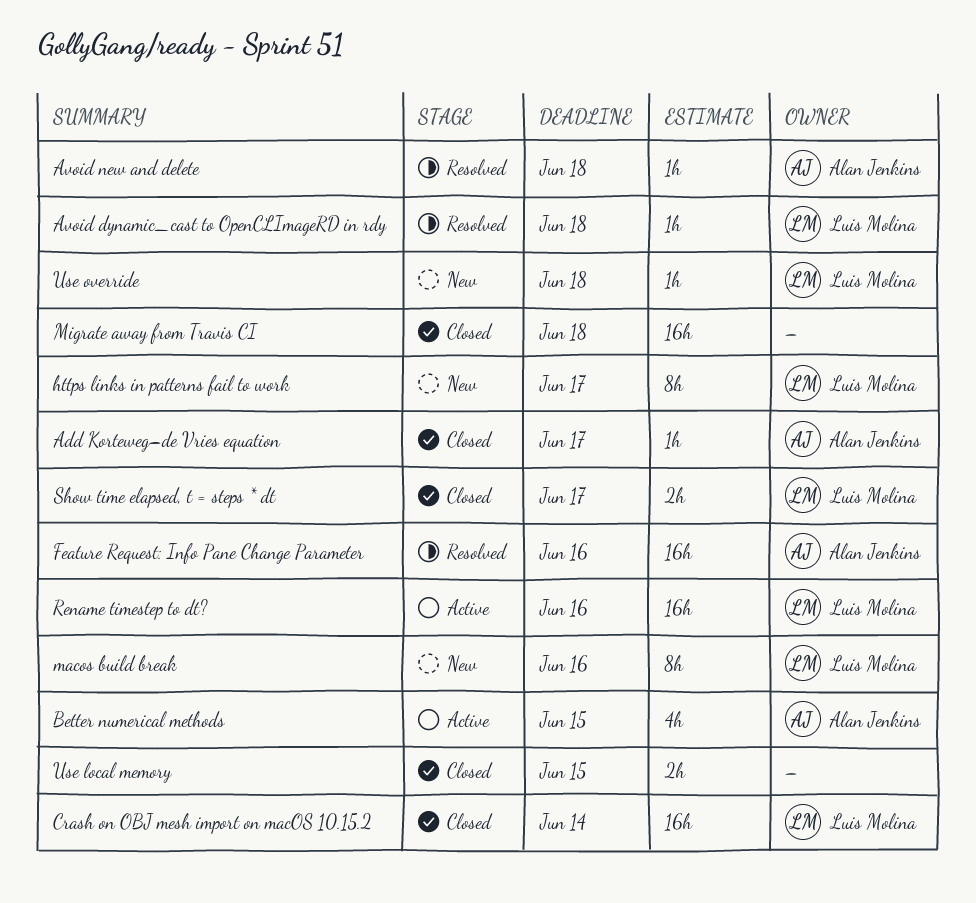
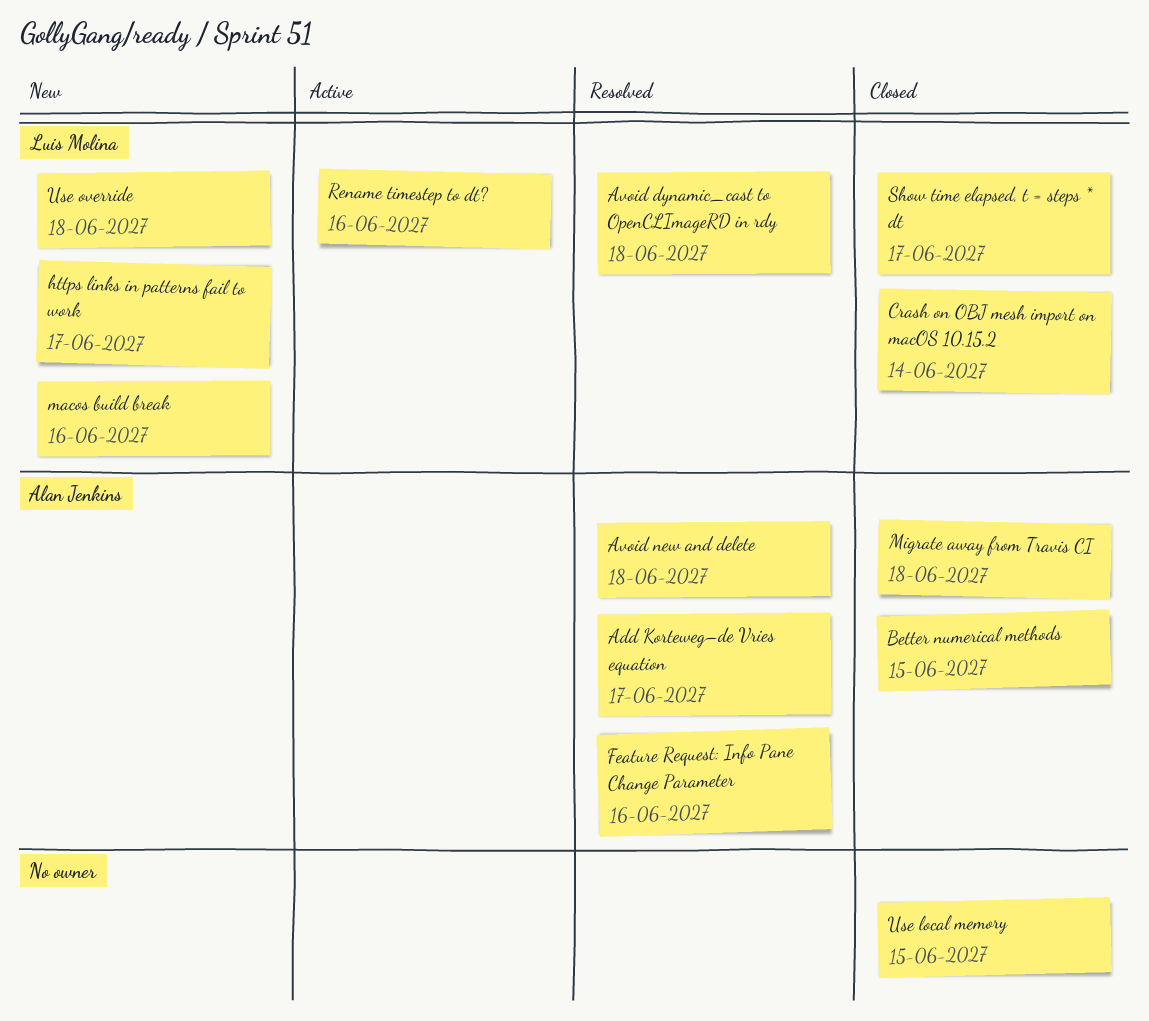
Add Korteweg–de Vries equation, status: Closed -> Resolved
Better numerical methods, status: Active -> Closed
Migrate away from Travis CI, owner: none -> Alan Jenkins

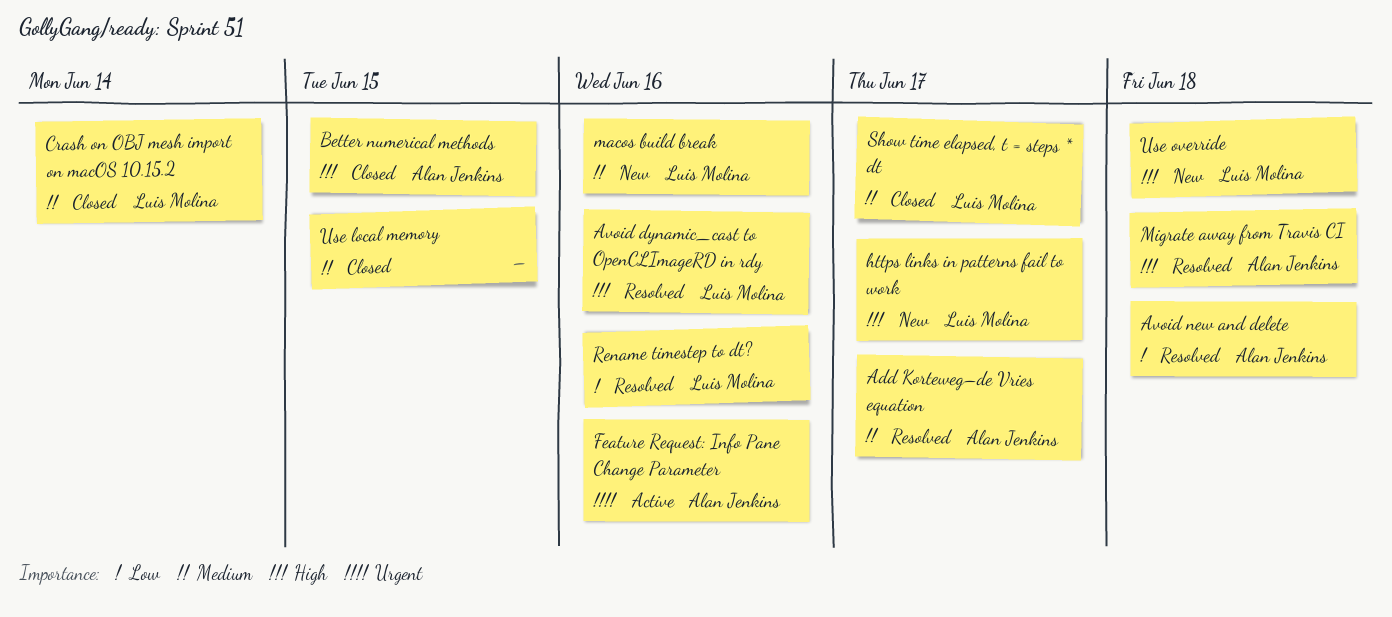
Avoid dynamic_cast to OpenCLImageRD in rdy, due: Jun 18 -> Jun 16
Feature Request: Info Pane Change Parameter, status: Resolved -> Active
Migrate away from Travis CI, status: Closed -> Resolved
Rename timestep to dt?, status: Active -> Resolved

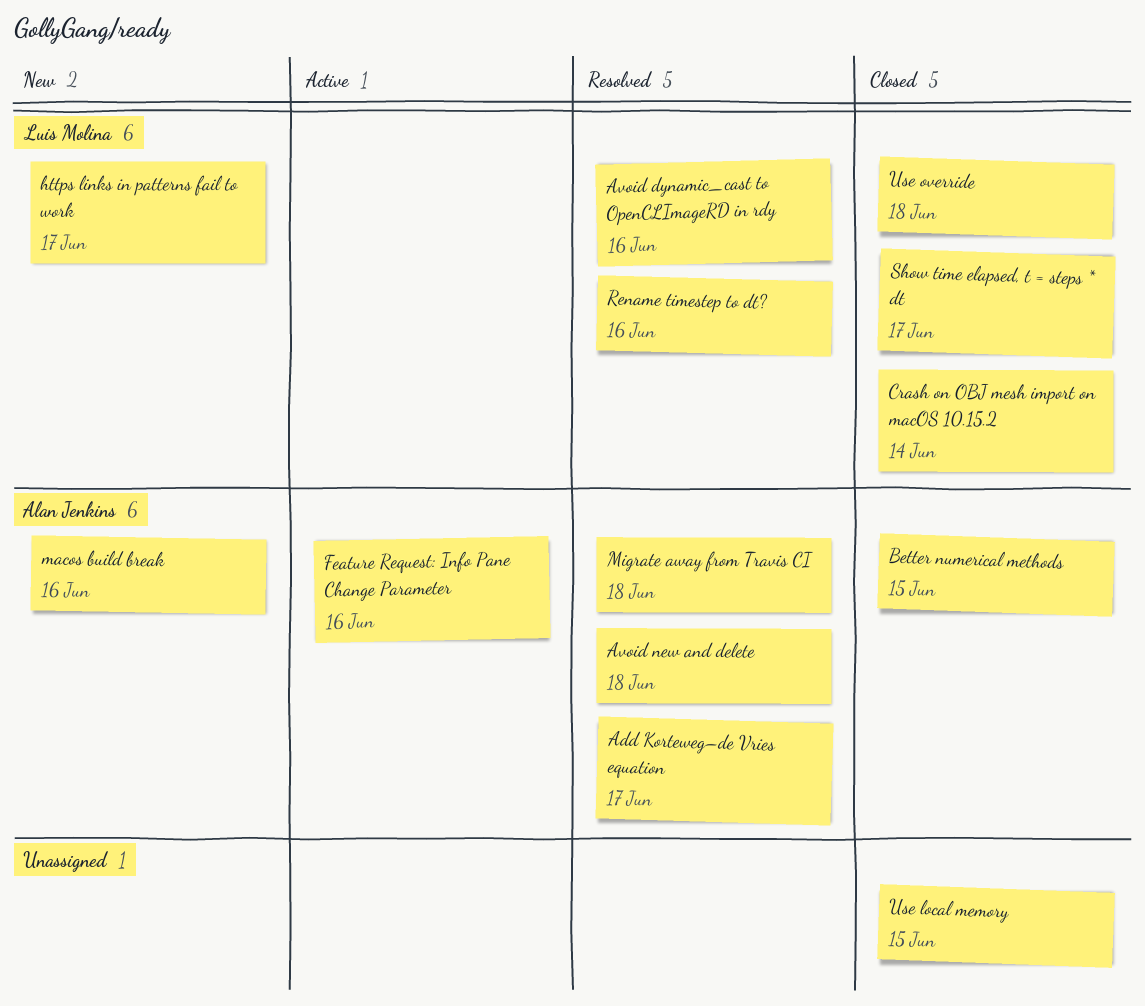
macos build break, owner: Luis Molina -> Alan Jenkins
Use override, status: New -> Closed

